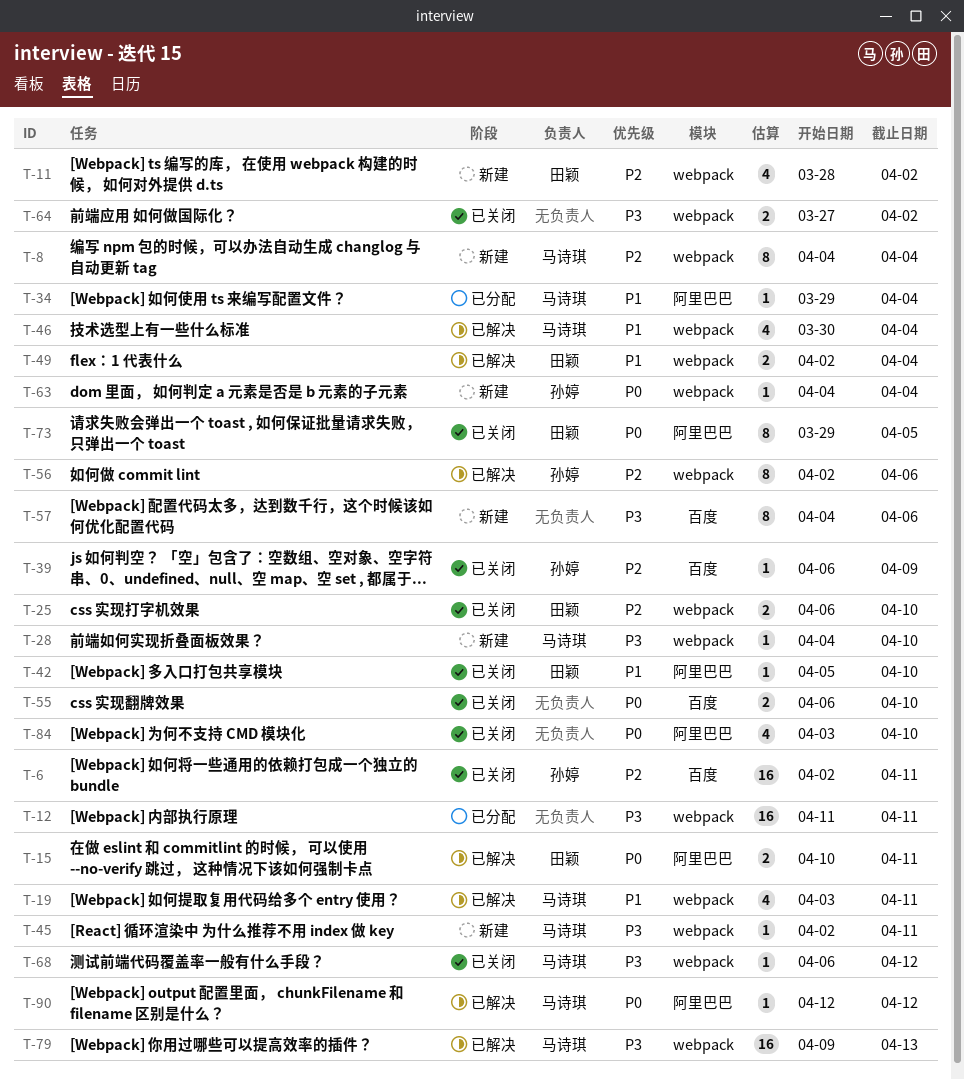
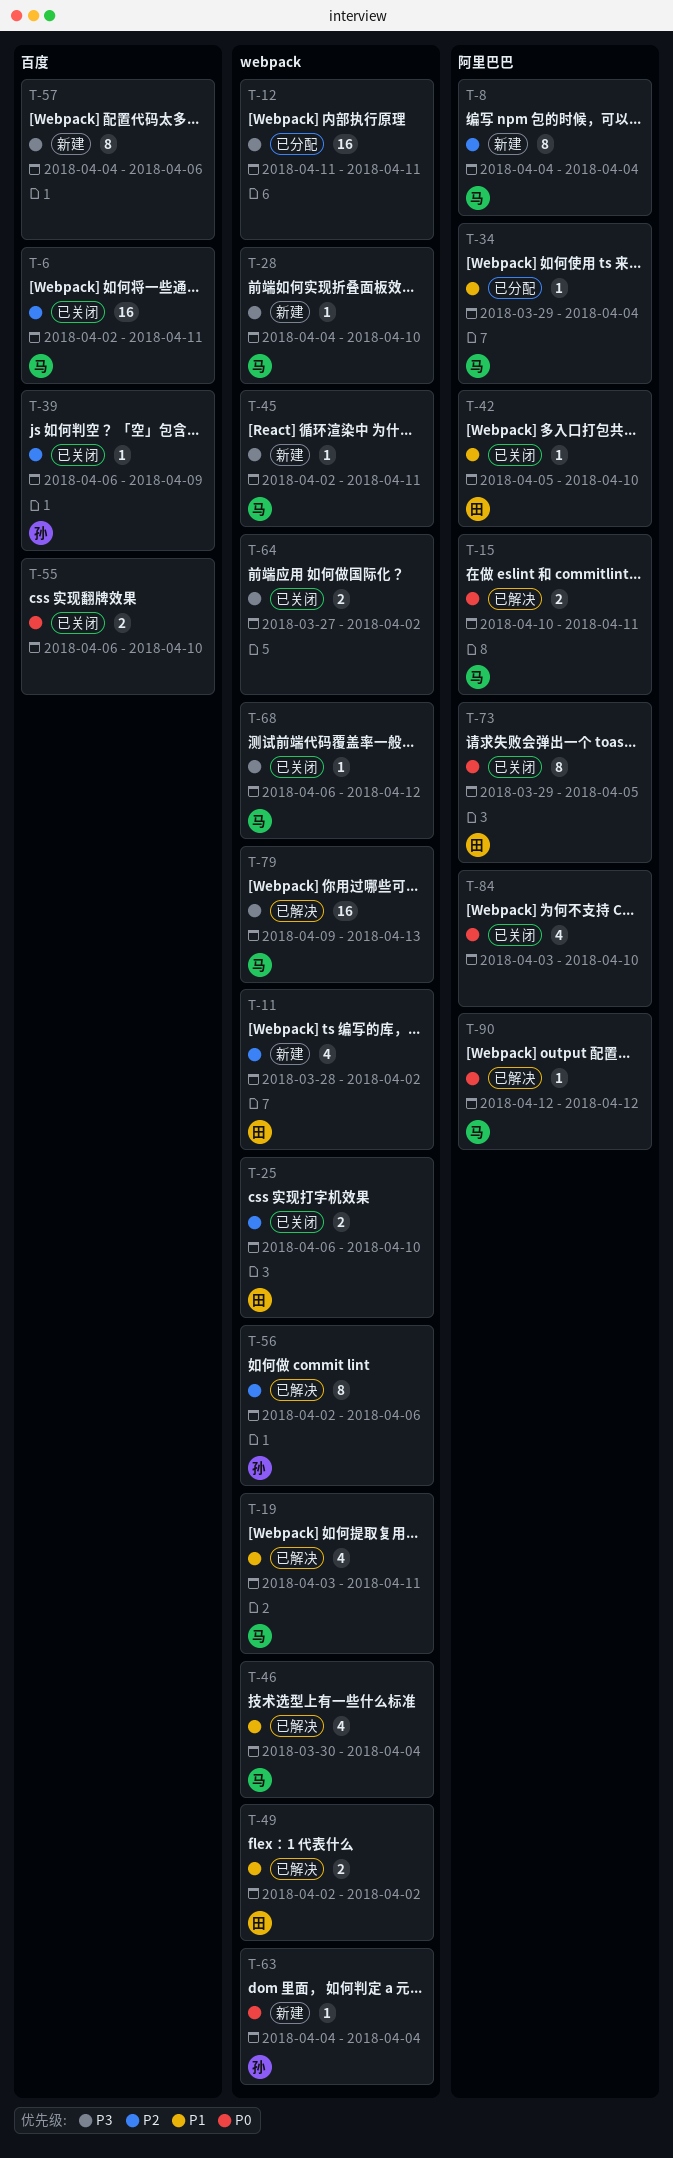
T-6, owner: 孙婷 -> 马诗琪
T-8, label: webpack -> 阿里巴巴
T-15, owner: 田颖 -> 马诗琪
T-49, due: Apr 4 -> Apr 2

